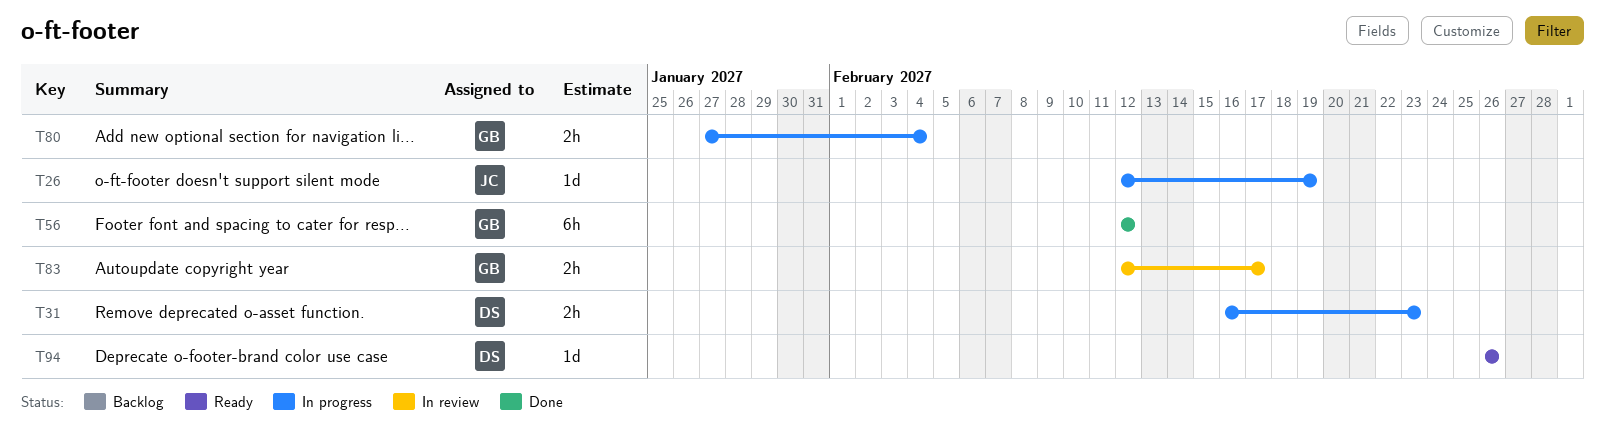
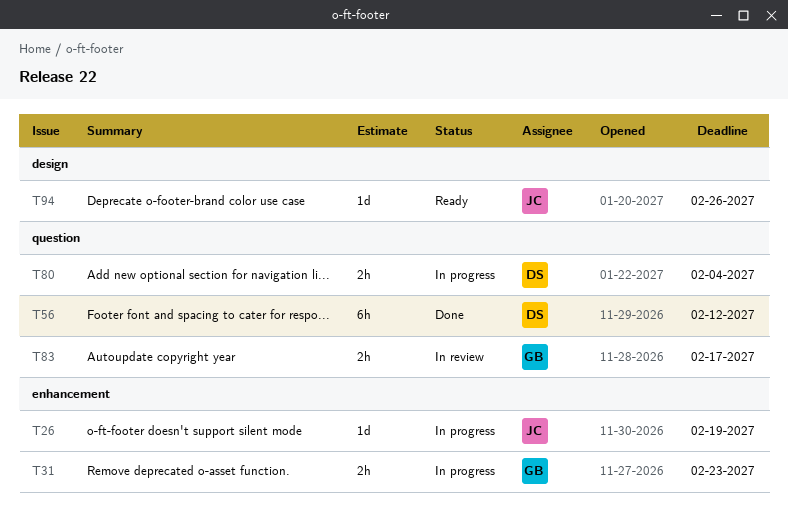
T31, owner: DS -> GB
T56, owner: GB -> DS
T80, owner: GB -> DS
T94, owner: DS -> JC

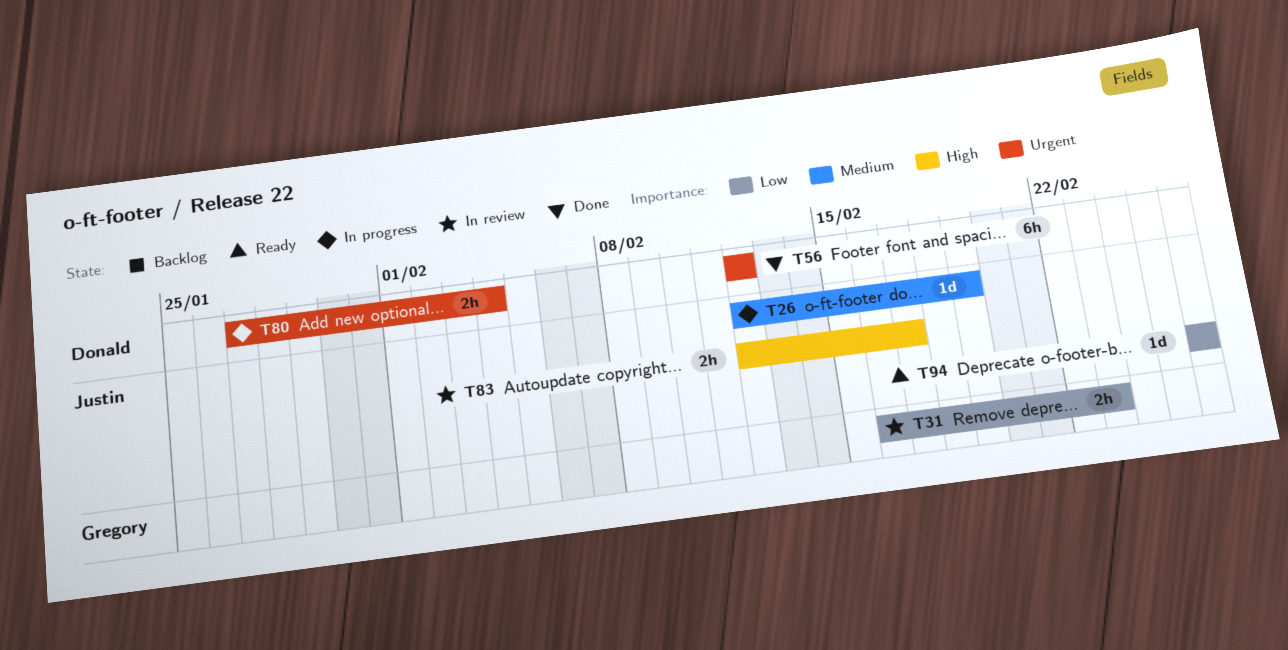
T31, status: In progress -> In review
T83, owner: Gregory -> Justin

